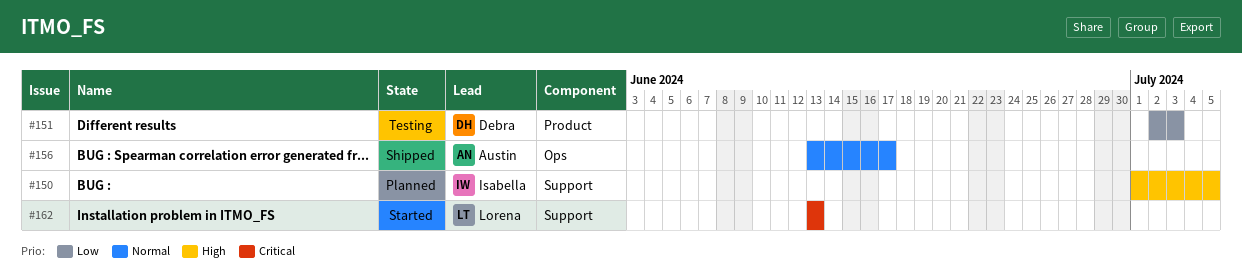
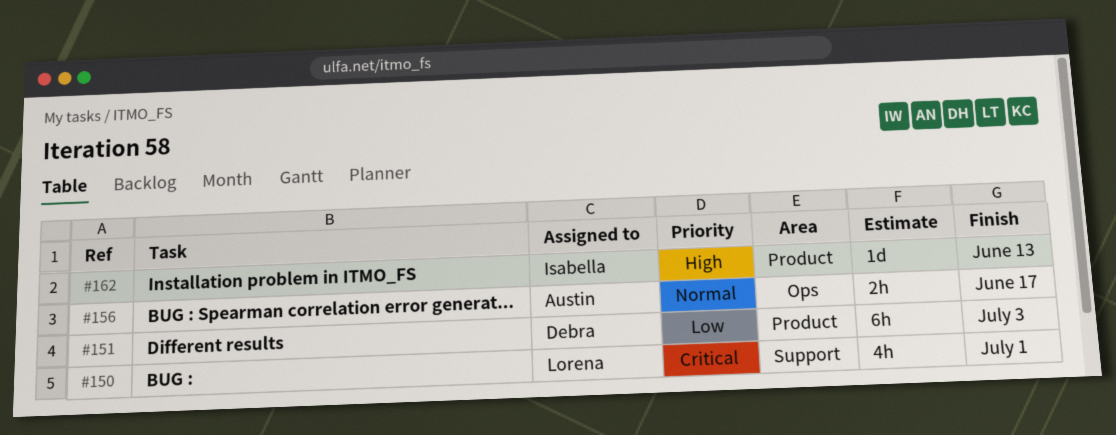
#150, owner: Isabella -> Lorena
#150, priority: High -> Critical
#150, due: Jul 5 -> Jul 1
#162, owner: Lorena -> Isabella
#162, priority: Critical -> High
#162, label: Support -> Product

